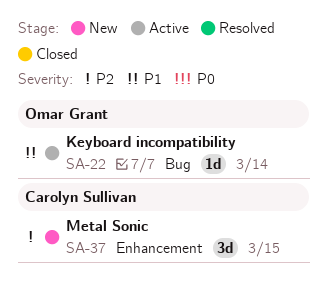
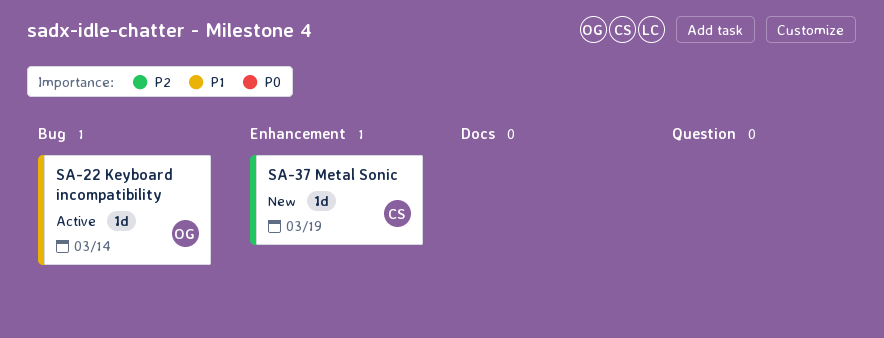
SA-37, estimate: 3d -> 1d
SA-37, due: Mar 15 -> Mar 19

